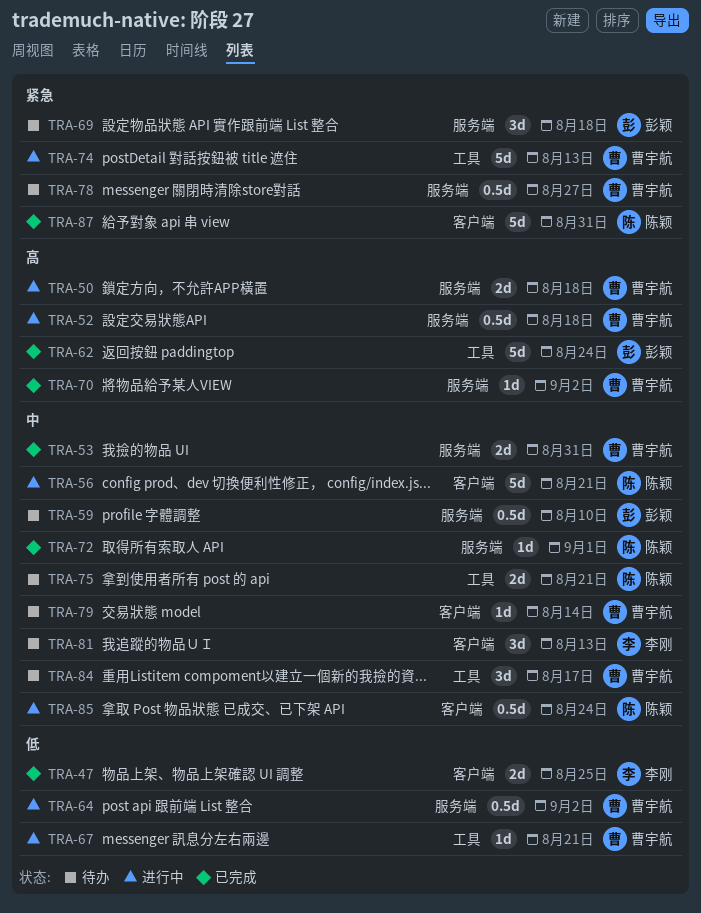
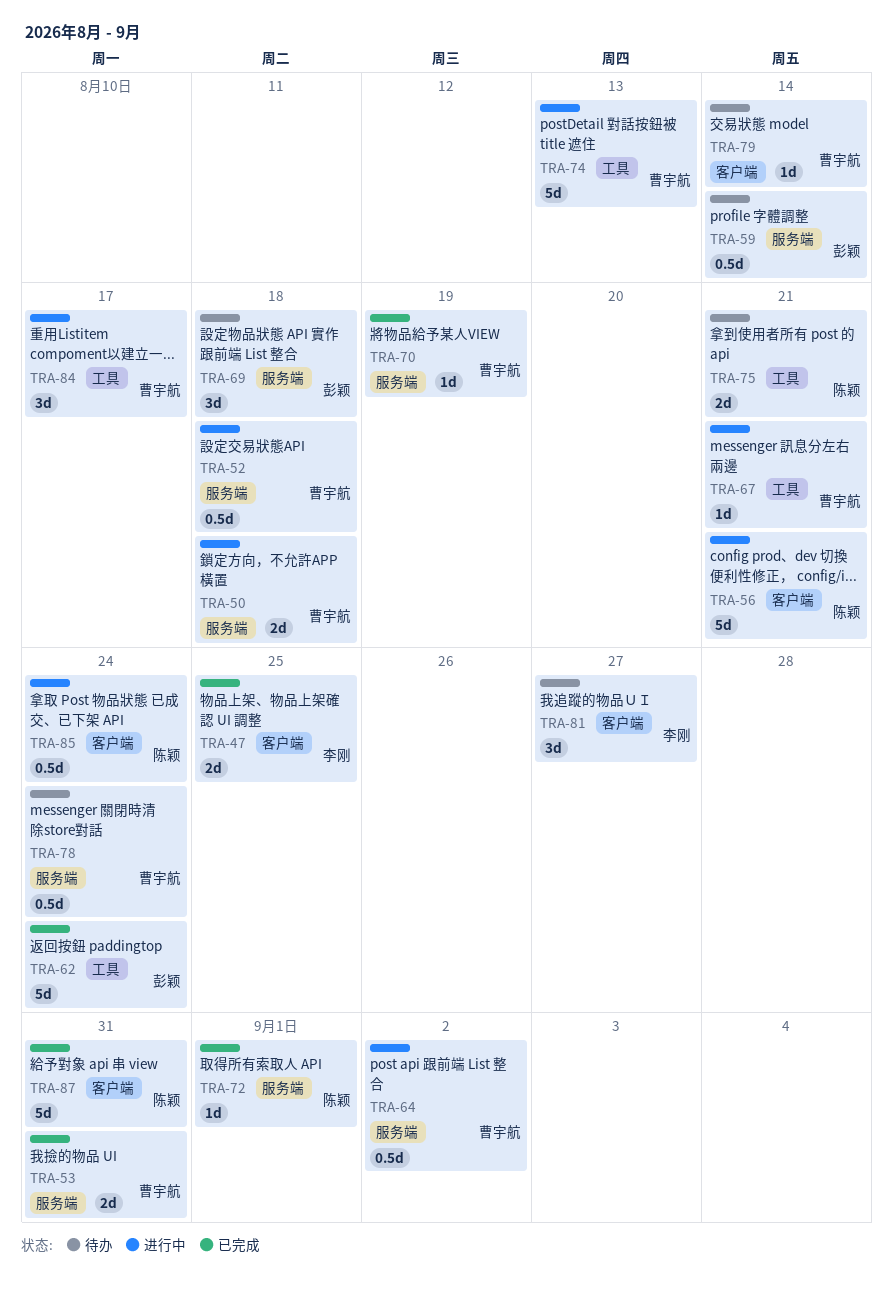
TRA-59, due: Aug 10 -> Aug 14
TRA-70, due: Sep 2 -> Aug 19
TRA-78, due: Aug 27 -> Aug 24
TRA-81, due: Aug 13 -> Aug 27
TRA-84, status: 待办 -> 进行中

